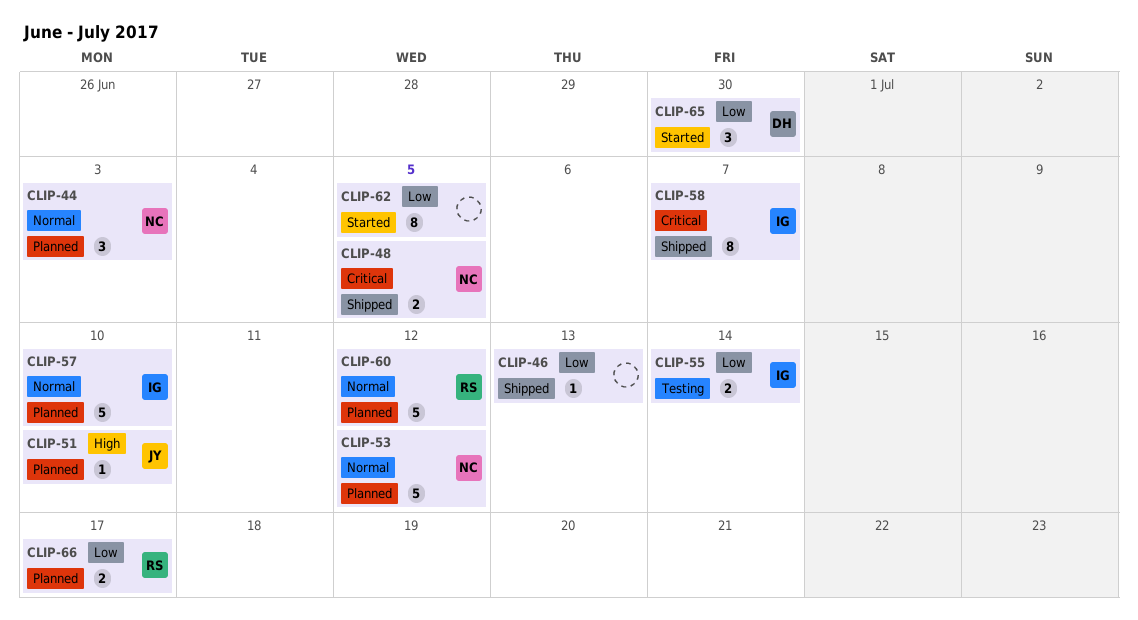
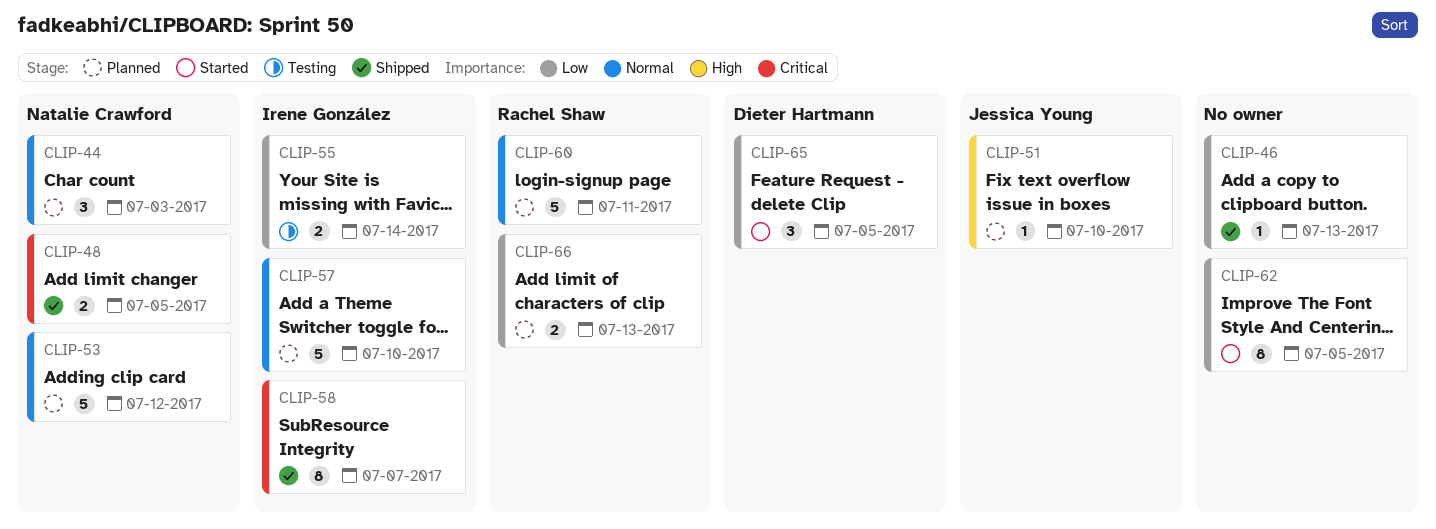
CLIP-60, due: Jul 12 -> Jul 11
CLIP-65, due: Jun 30 -> Jul 5
CLIP-66, due: Jul 17 -> Jul 13

